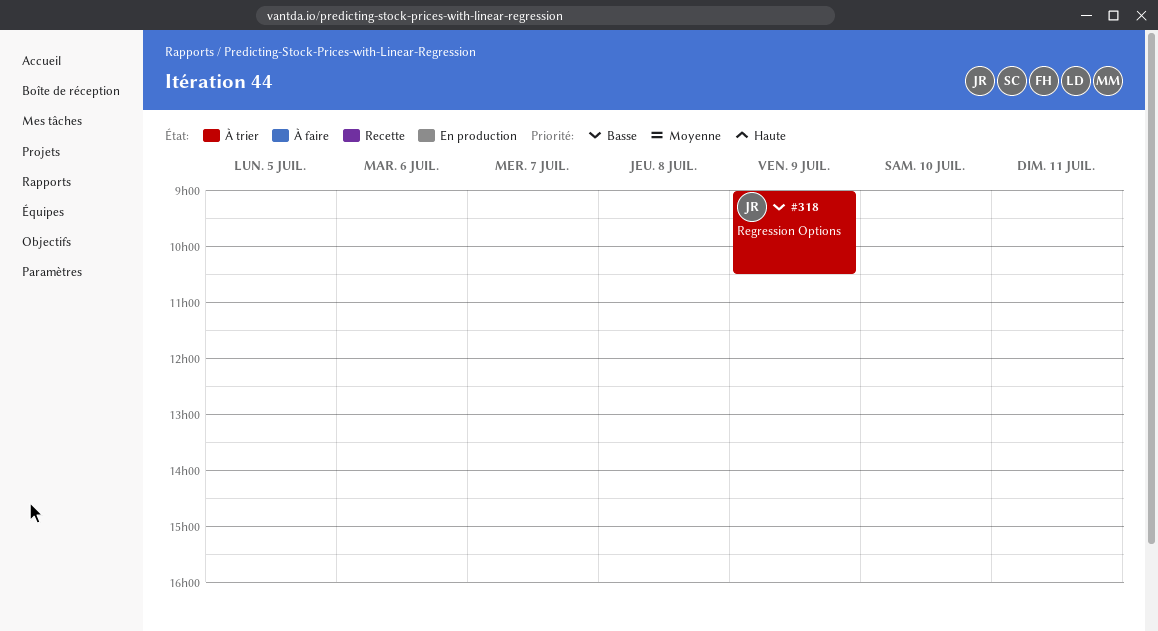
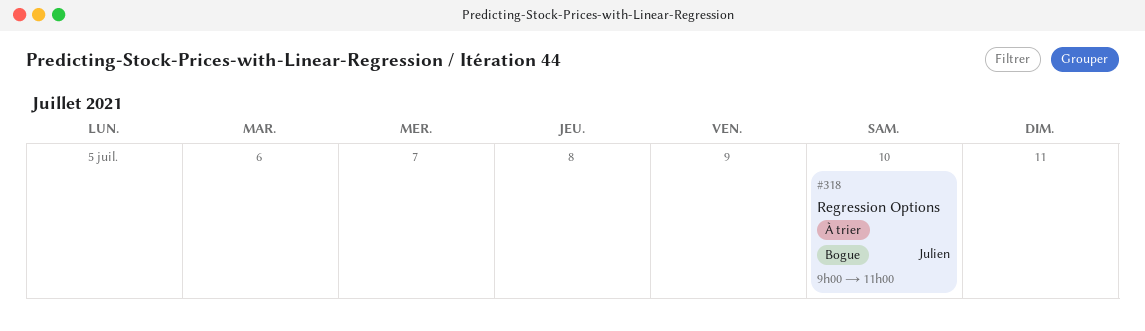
#318, day: Jul 9 -> Jul 10
#318, ends: 10:30 -> 11:00

